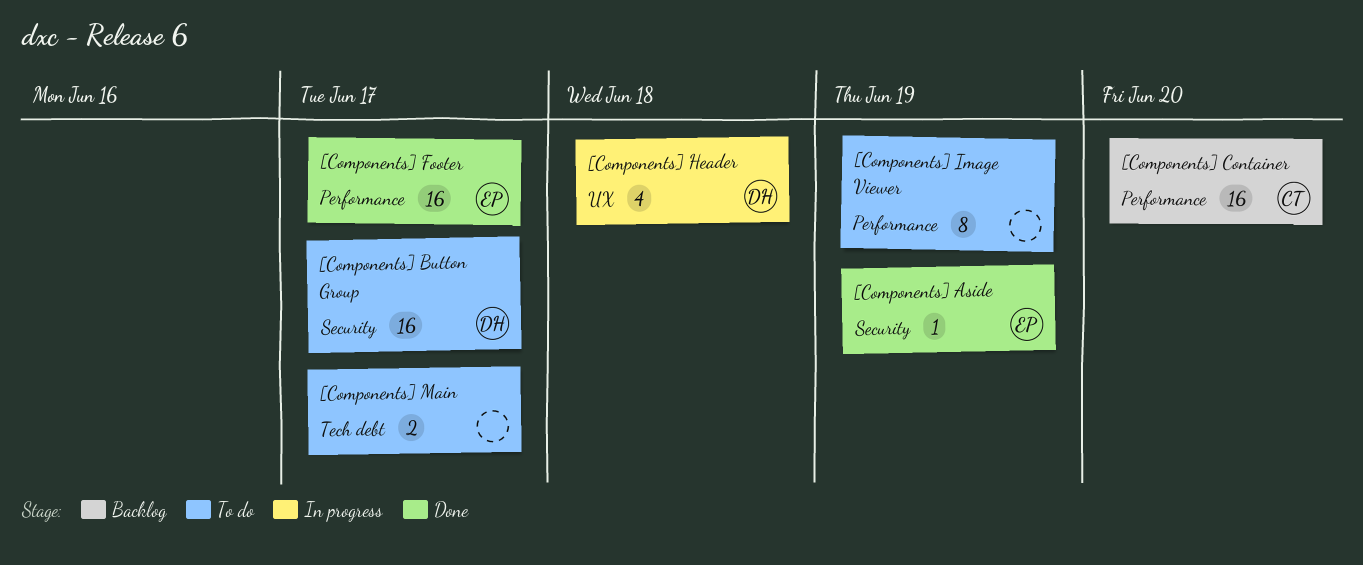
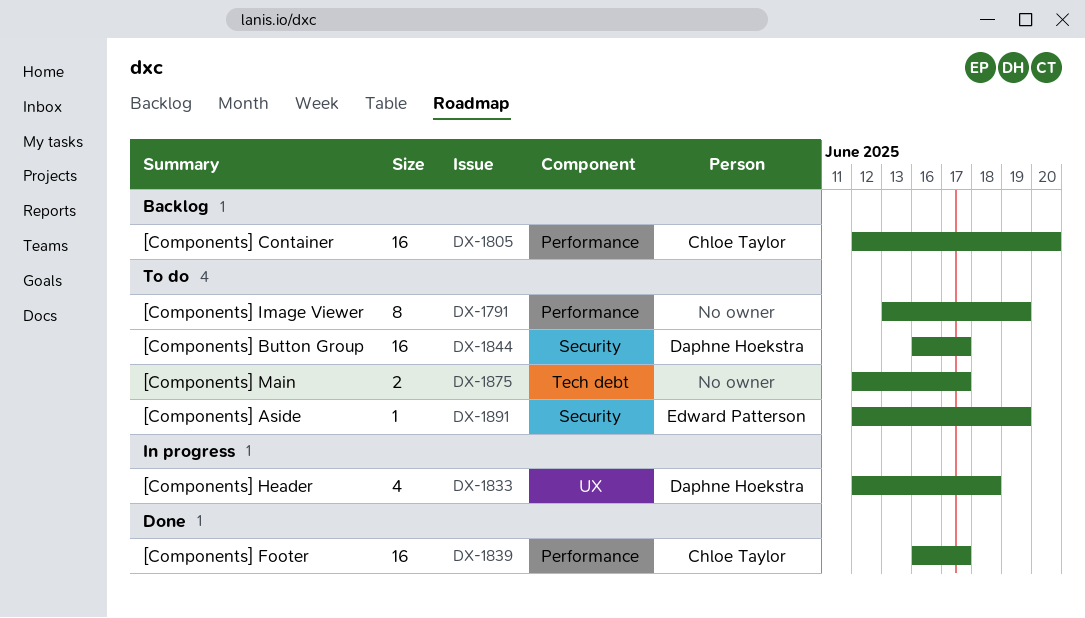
[Components] Aside, status: Done -> To do
[Components] Footer, owner: Edward Patterson -> Chloe Taylor

